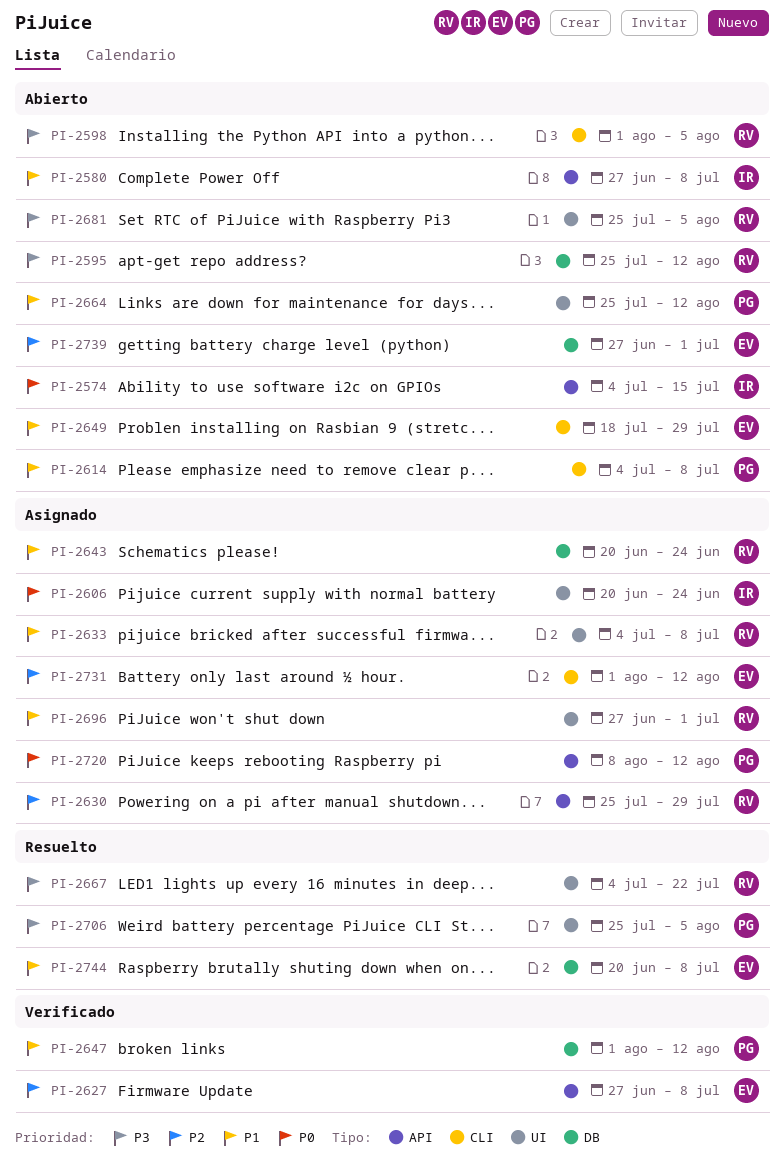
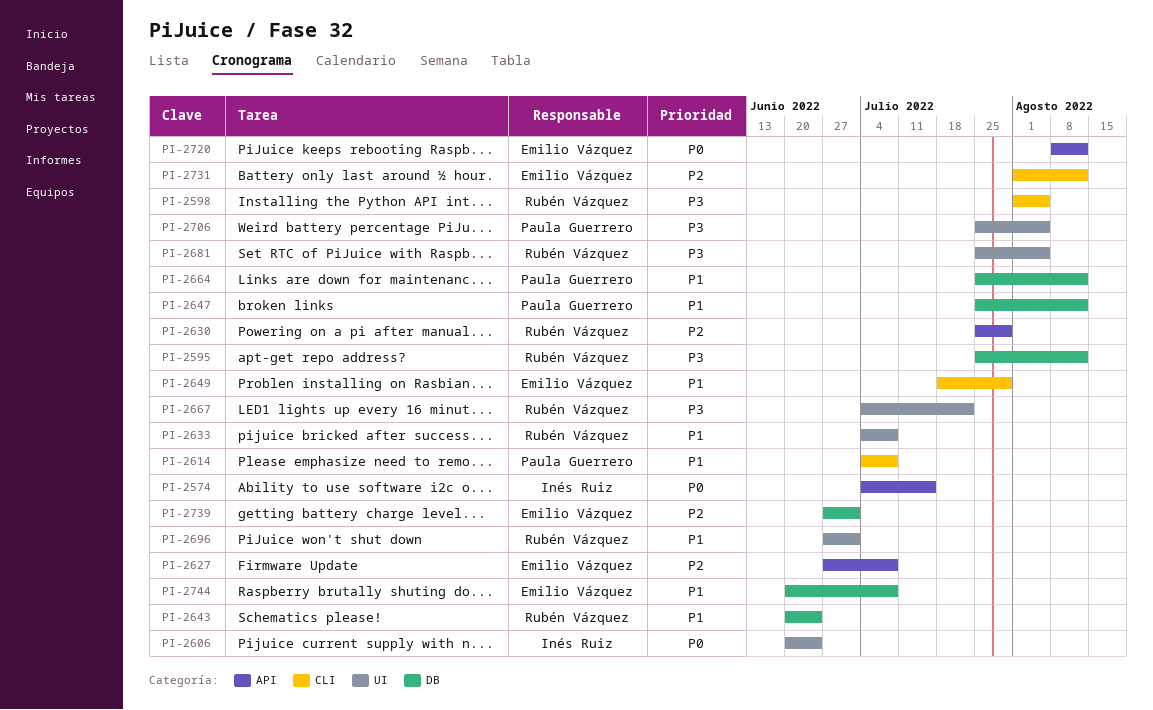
PI-2580: present -> none
PI-2647, start: Aug 1 -> Jul 25
PI-2664, label: UI -> DB
PI-2720, owner: Paula Guerrero -> Emilio Vázquez

